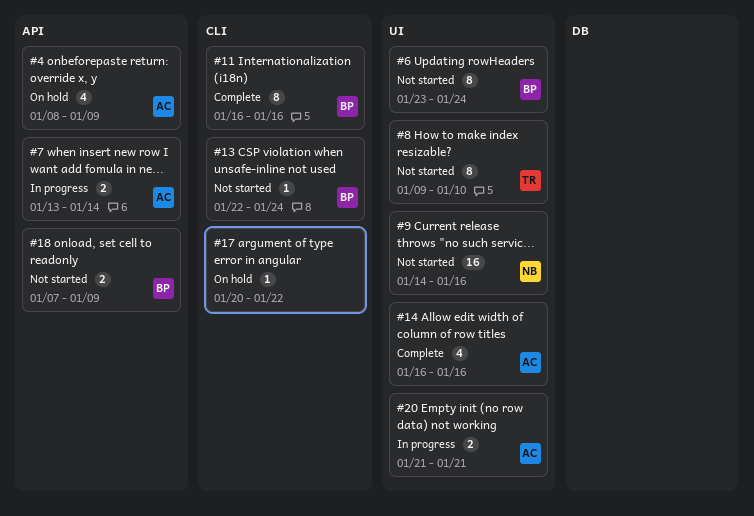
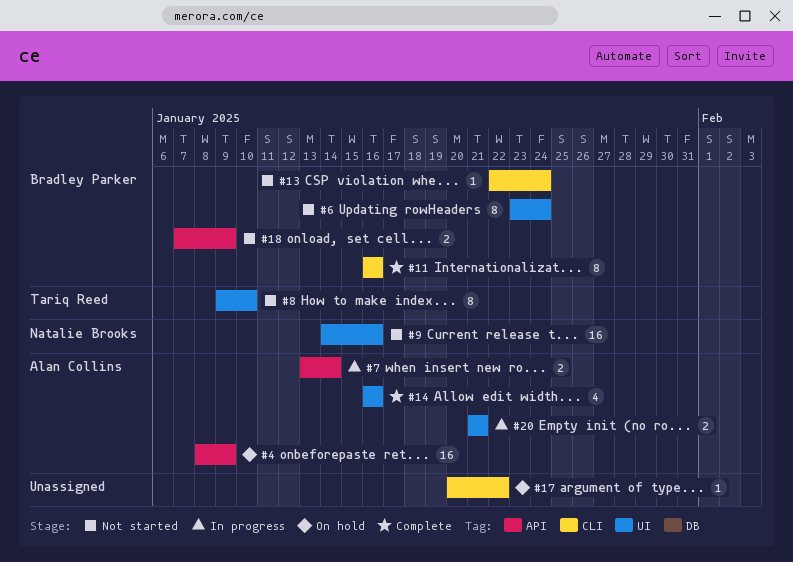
#4, estimate: 4 -> 16

